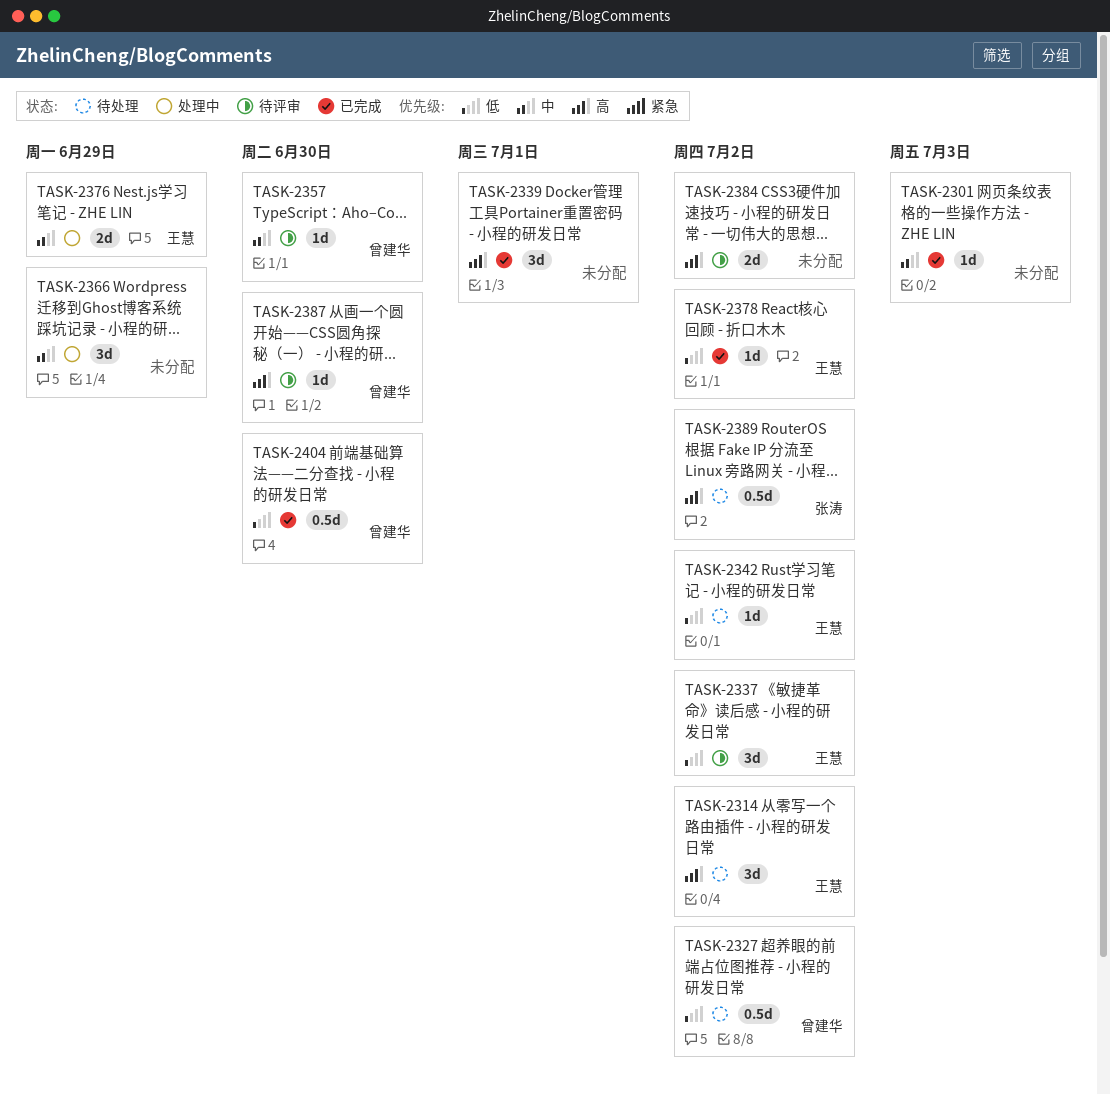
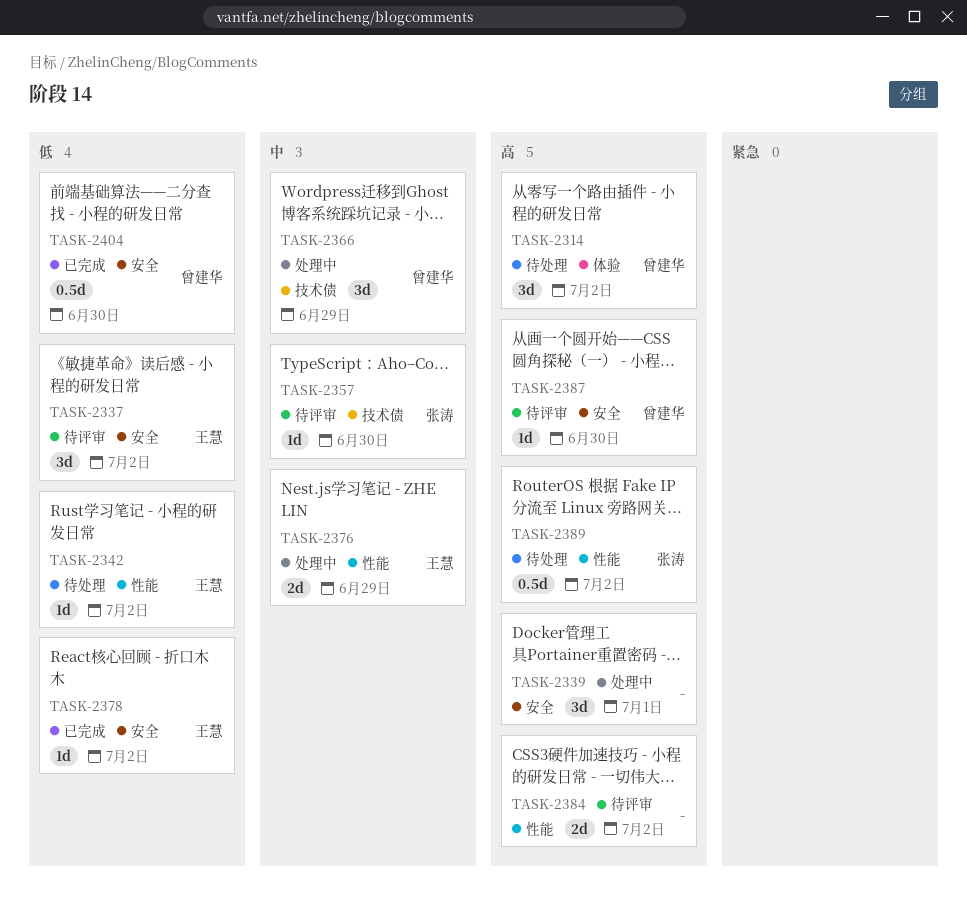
TASK-2301: present -> none
TASK-2314, owner: 王慧 -> 曾建华
TASK-2327: present -> none
TASK-2339, status: 已完成 -> 处理中
TASK-2357, owner: 曾建华 -> 张涛
TASK-2366, owner: none -> 曾建华

